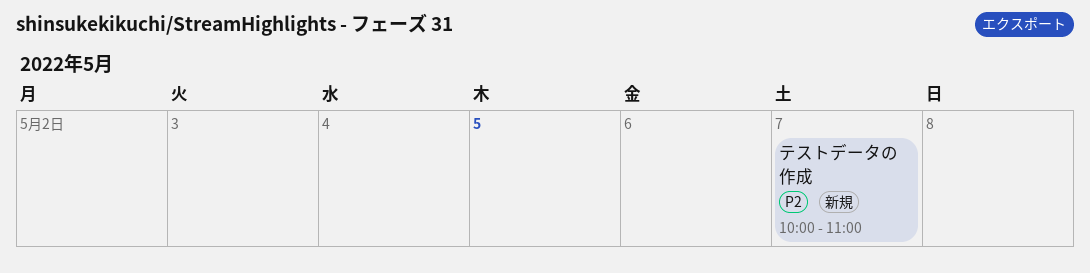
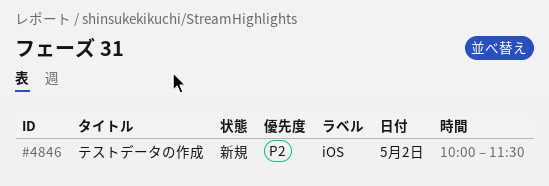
テストデータの作成, day: May 7 -> May 2
テストデータの作成, ends: 11:00 -> 11:30

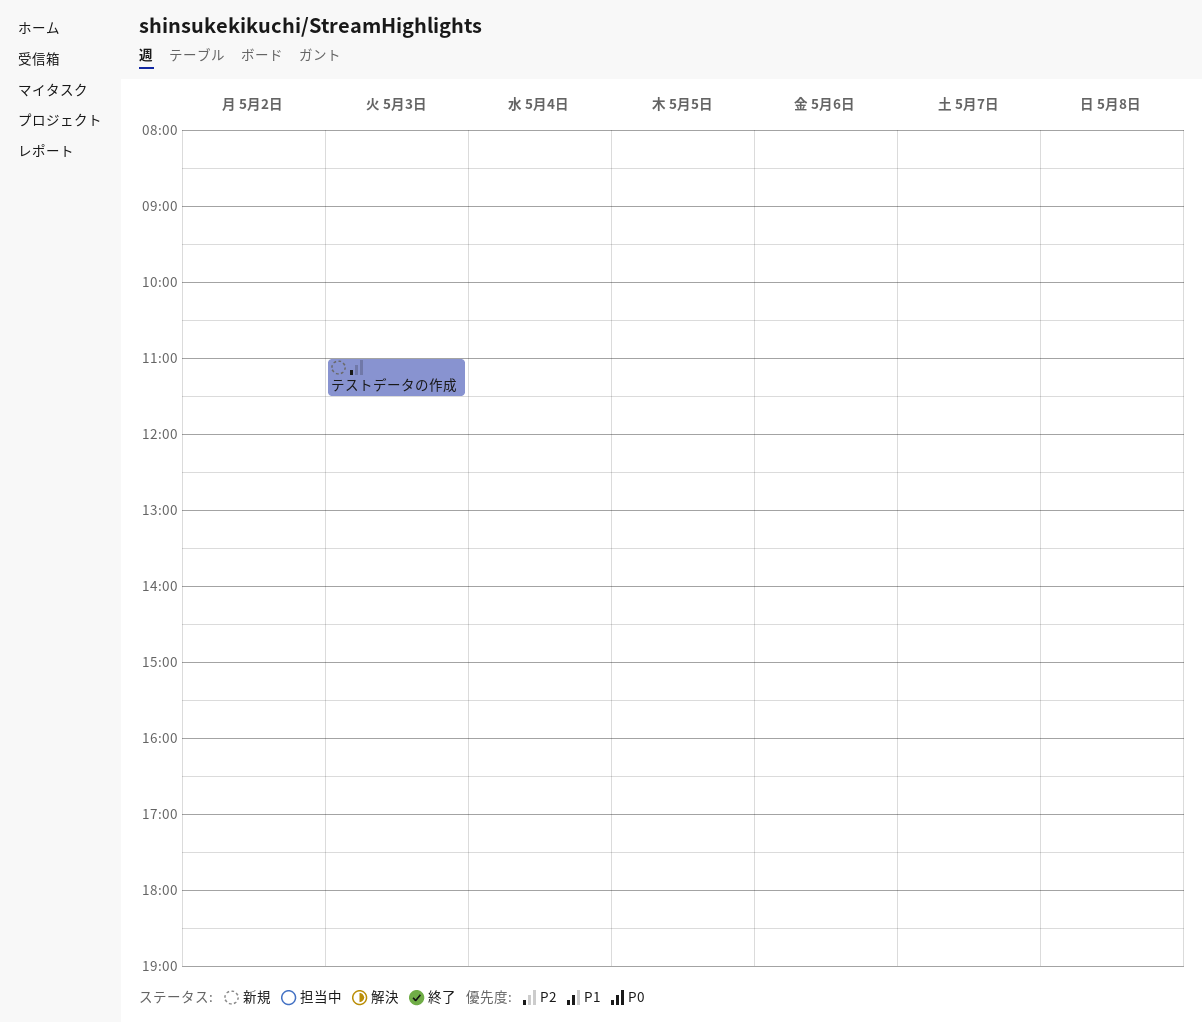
テストデータの作成, day: May 2 -> May 3
テストデータの作成, begins: 10:00 -> 11:00

